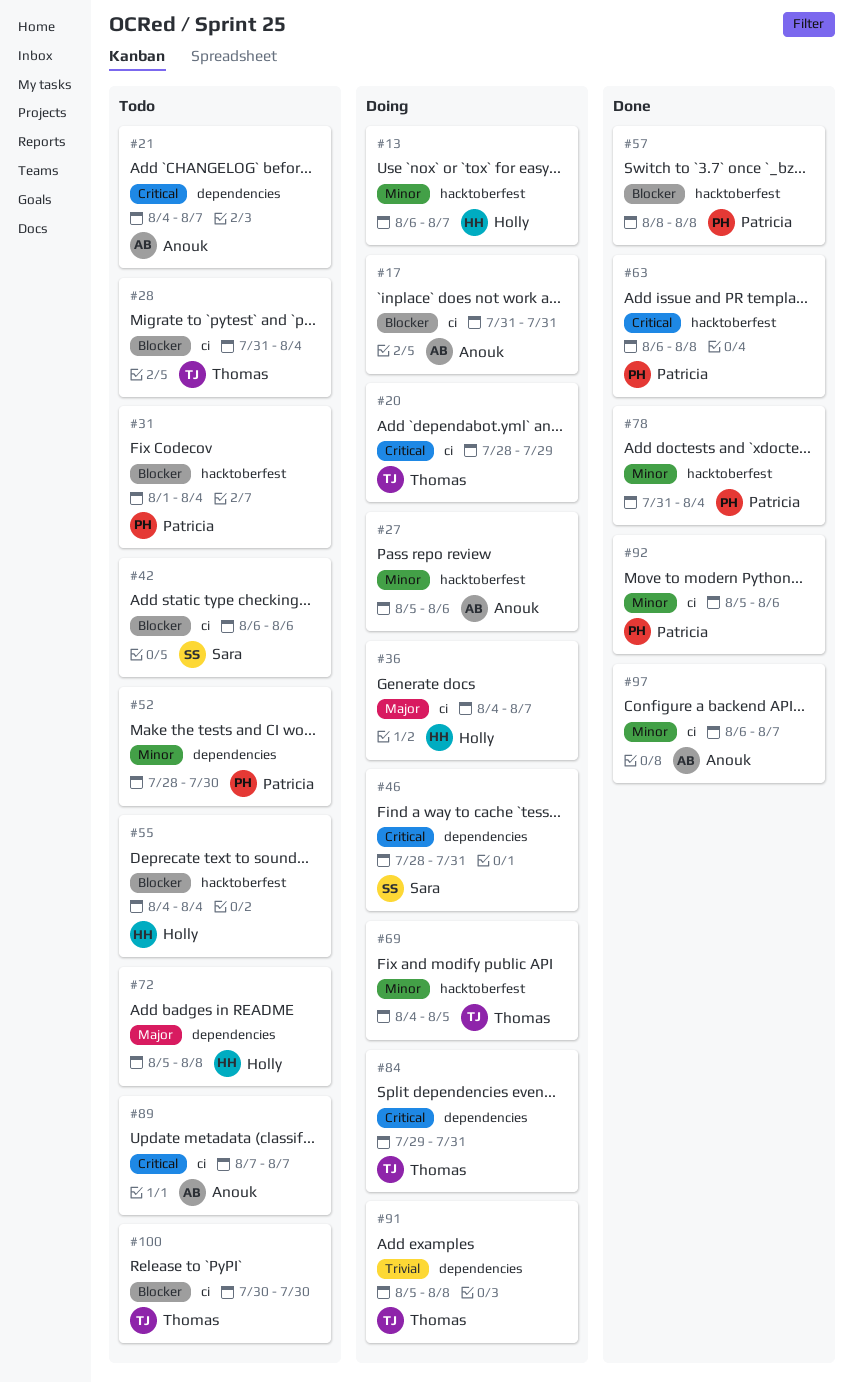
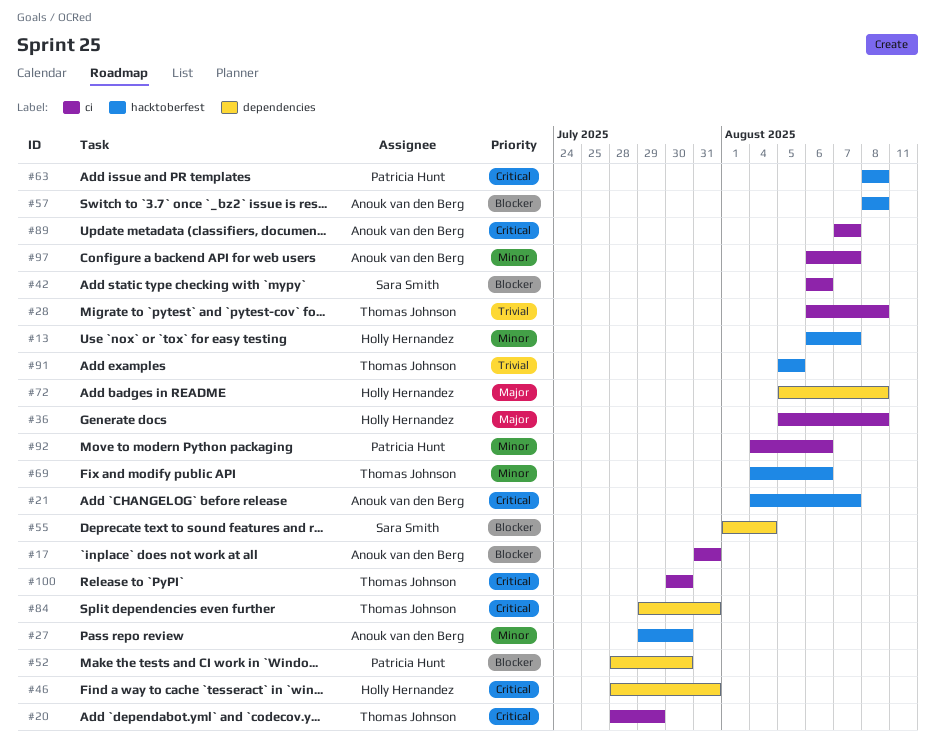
#21, label: dependencies -> hacktoberfest
#27, start: Aug 5 -> Jul 29
#27, due: Aug 6 -> Jul 30
#28, priority: Blocker -> Trivial
#28, start: Jul 31 -> Aug 6
#28, due: Aug 4 -> Aug 8
#31: present -> none
#36, start: Aug 4 -> Aug 5
#36, due: Aug 7 -> Aug 8
#46, owner: Sara Smith -> Holly Hernandez
#52, priority: Minor -> Blocker
#55, owner: Holly Hernandez -> Sara Smith
#55, label: hacktoberfest -> dependencies
#55, start: Aug 4 -> Aug 1
#57, owner: Patricia Hunt -> Anouk van den Berg
#63, start: Aug 6 -> Aug 8
#69, due: Aug 5 -> Aug 6
#78: present -> none
#91, label: dependencies -> hacktoberfest
#91, due: Aug 8 -> Aug 5
#92, start: Aug 5 -> Aug 4
#100, priority: Blocker -> Critical

